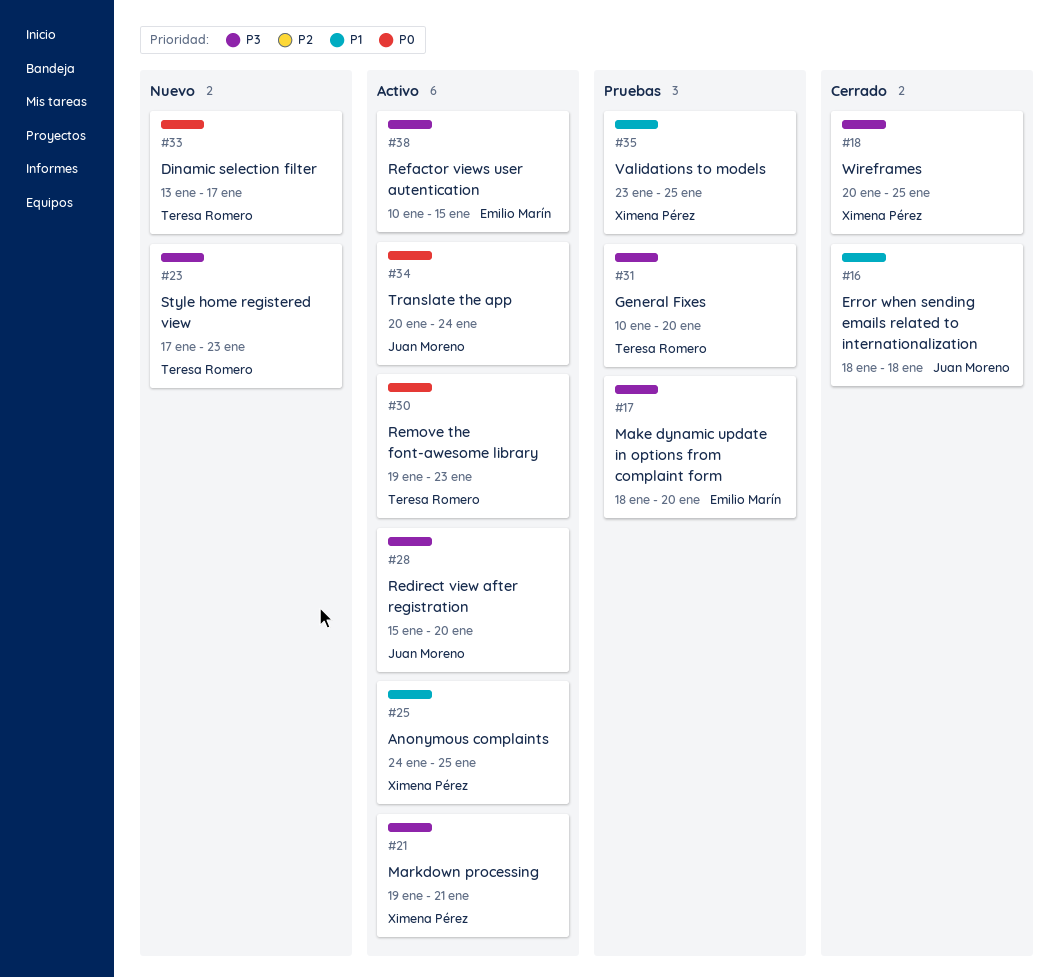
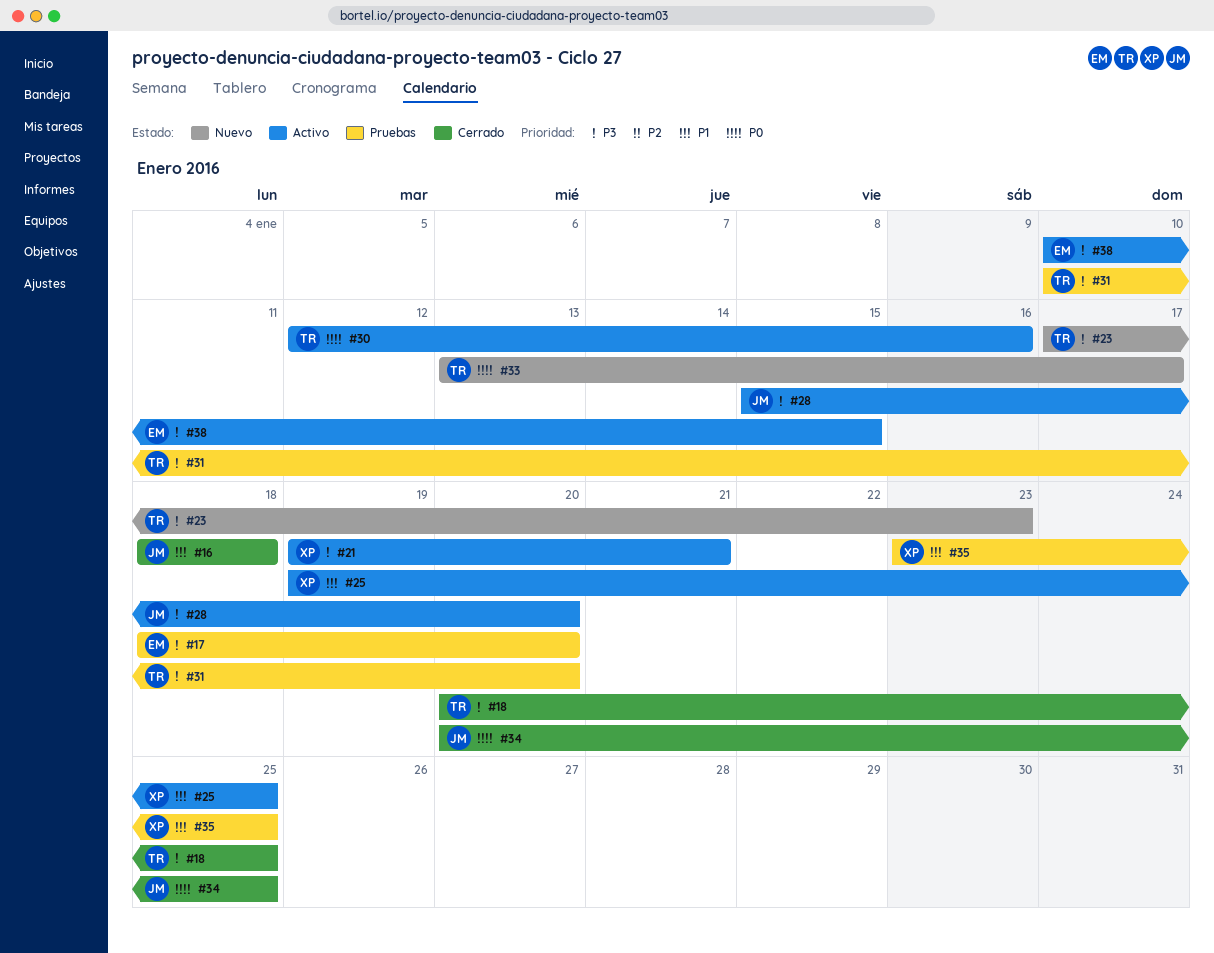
#18, owner: Ximena Pérez -> Teresa Romero
#25, start: Jan 24 -> Jan 19
#30, start: Jan 19 -> Jan 12
#30, due: Jan 23 -> Jan 16
#34, status: Activo -> Cerrado
#34, due: Jan 24 -> Jan 25

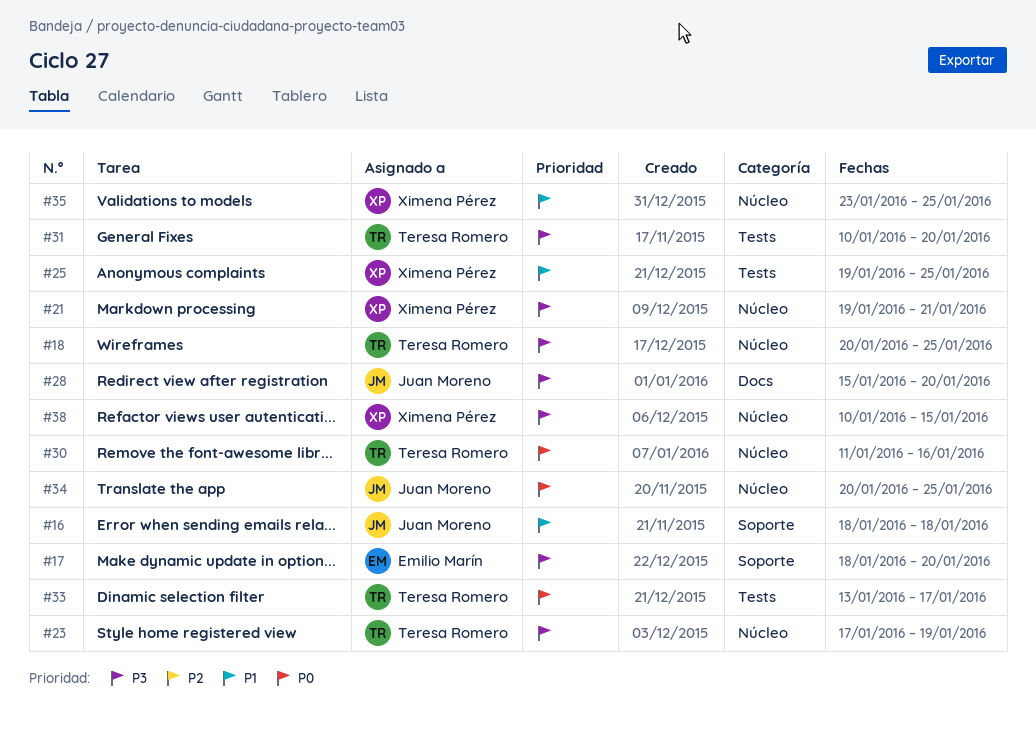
#23, due: Jan 23 -> Jan 19
#30, start: Jan 12 -> Jan 11
#38, owner: Emilio Marín -> Ximena Pérez

